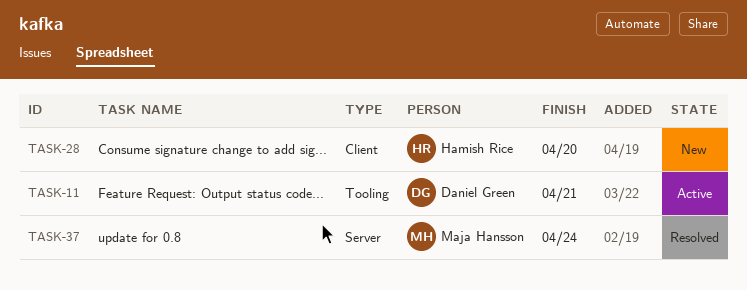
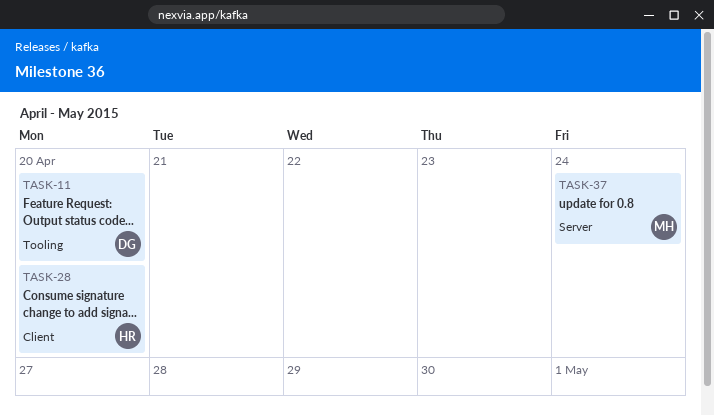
TASK-11, due: Apr 21 -> Apr 20

